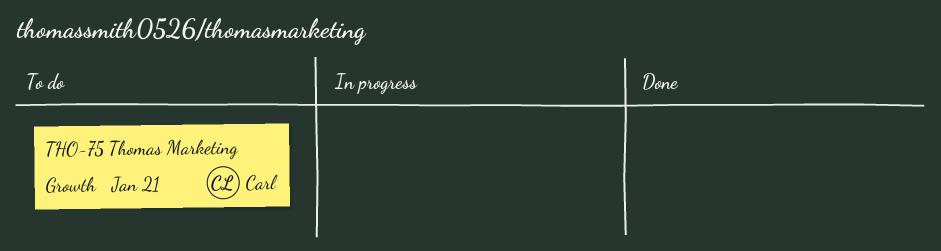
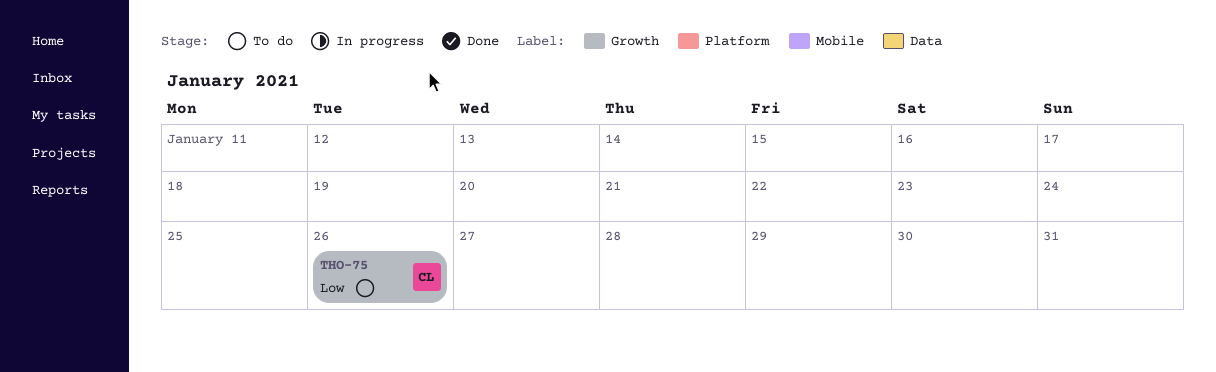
THO-75, due: Jan 21 -> Jan 26

